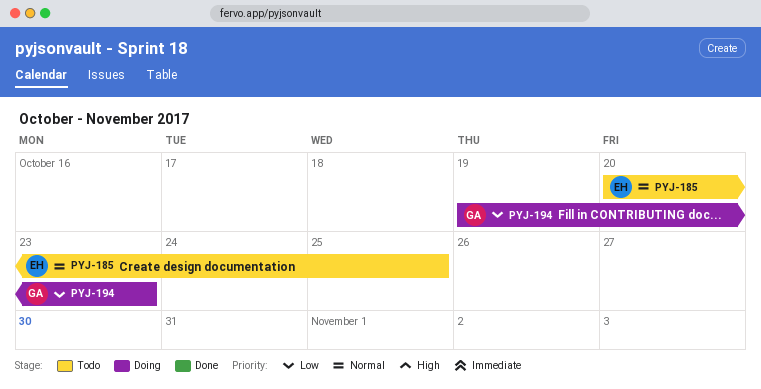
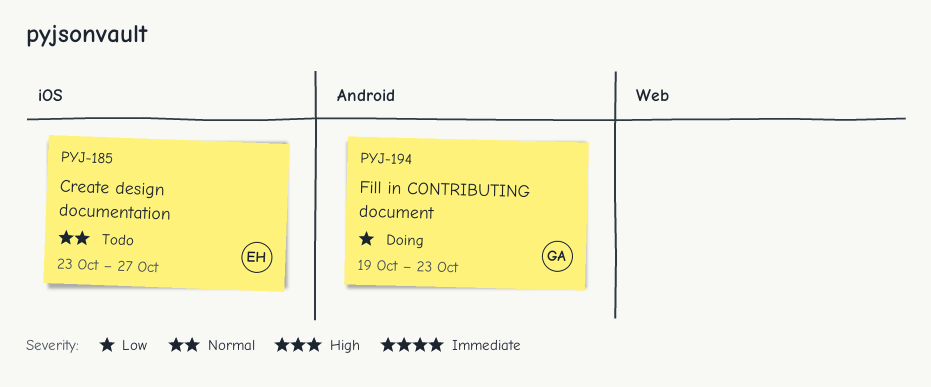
PYJ-185, start: Oct 20 -> Oct 23
PYJ-185, due: Oct 25 -> Oct 27

